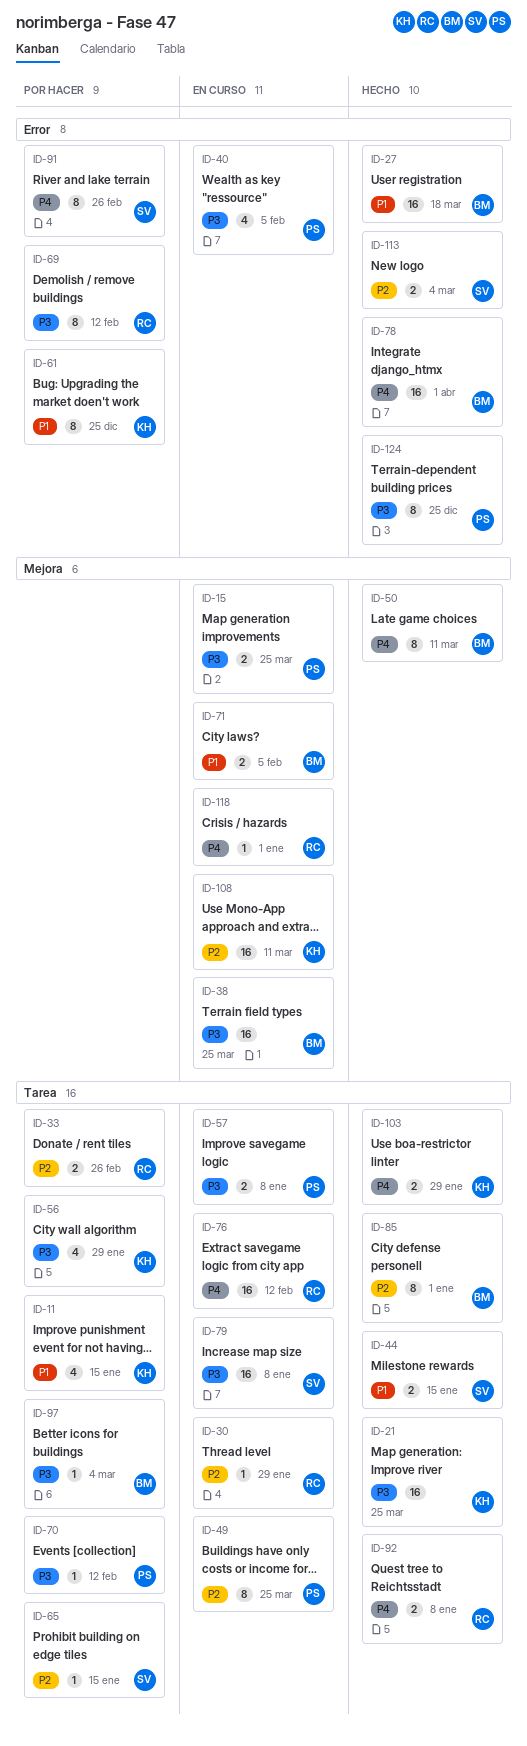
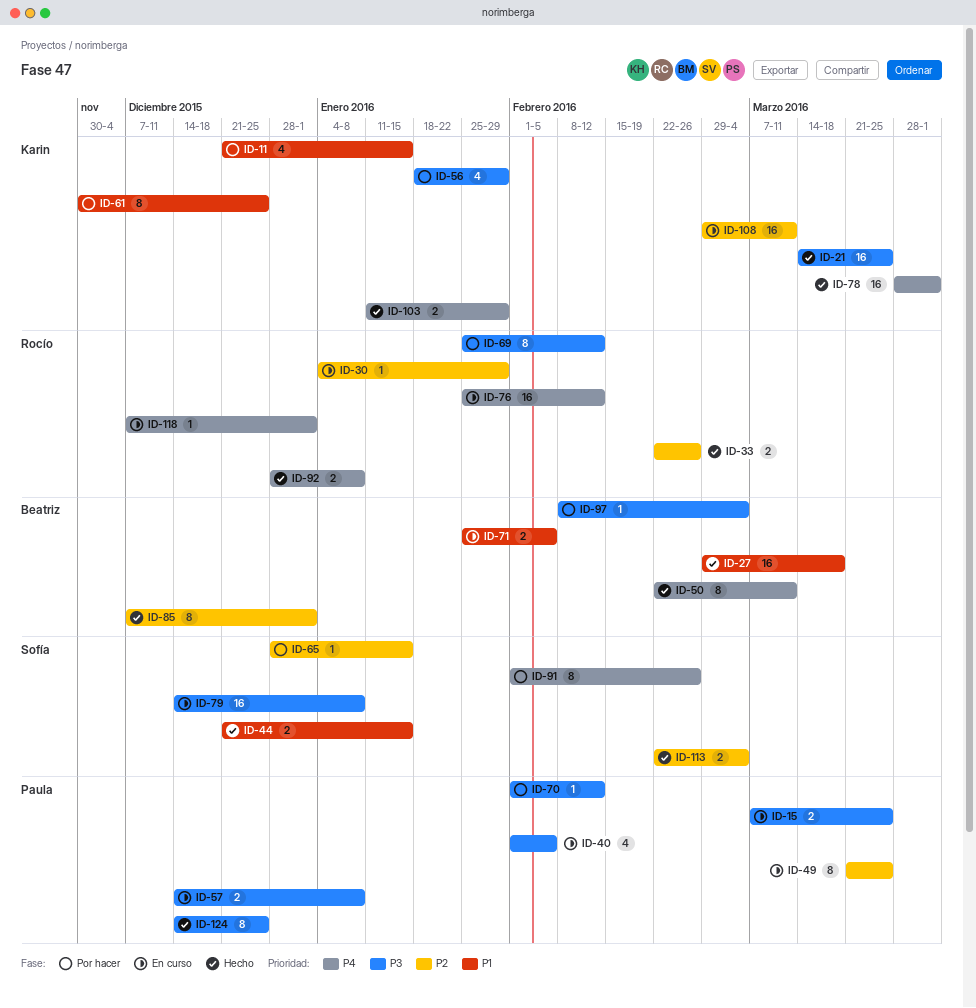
ID-33, status: Por hacer -> Hecho
ID-38: present -> none
ID-78, owner: Beatriz -> Karin

